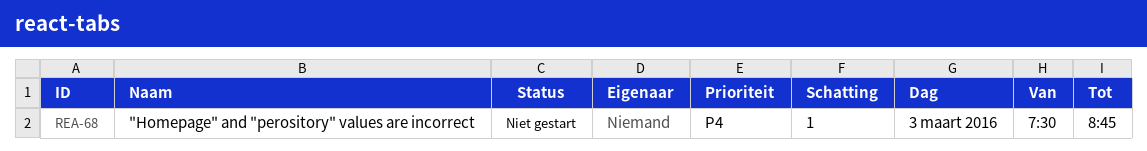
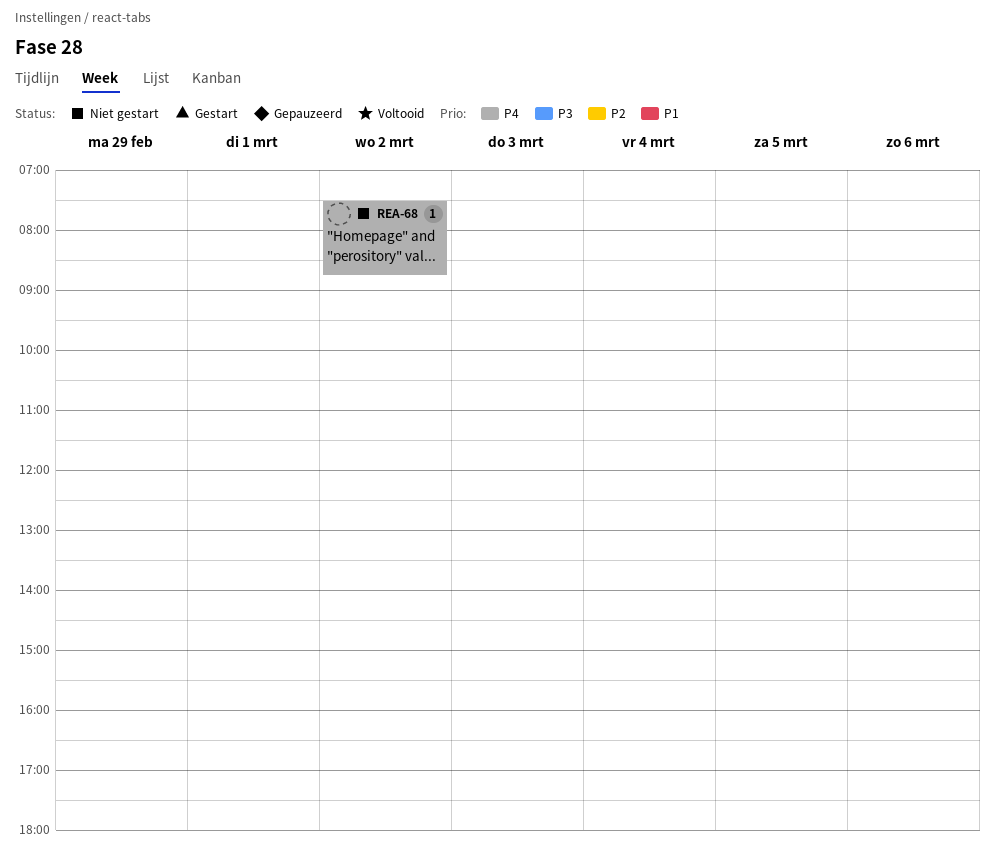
REA-68, day: Mar 3 -> Mar 2

